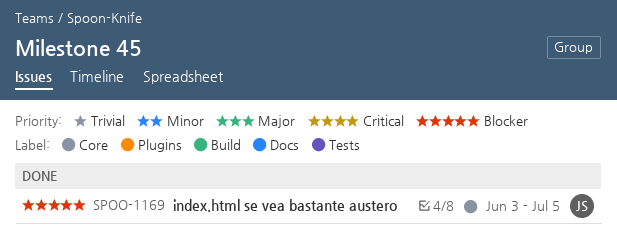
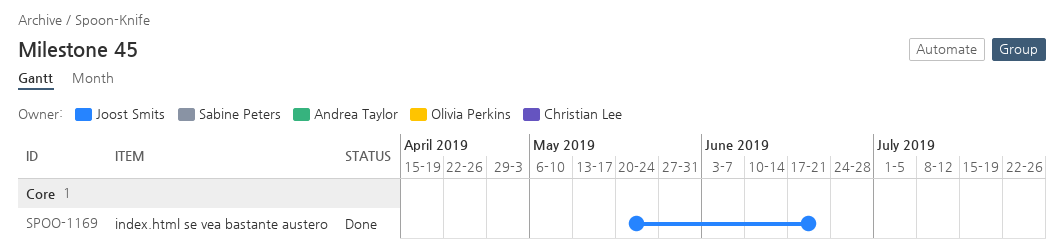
SPOO-1169, start: Jun 3 -> May 20
SPOO-1169, due: Jul 5 -> Jun 21

